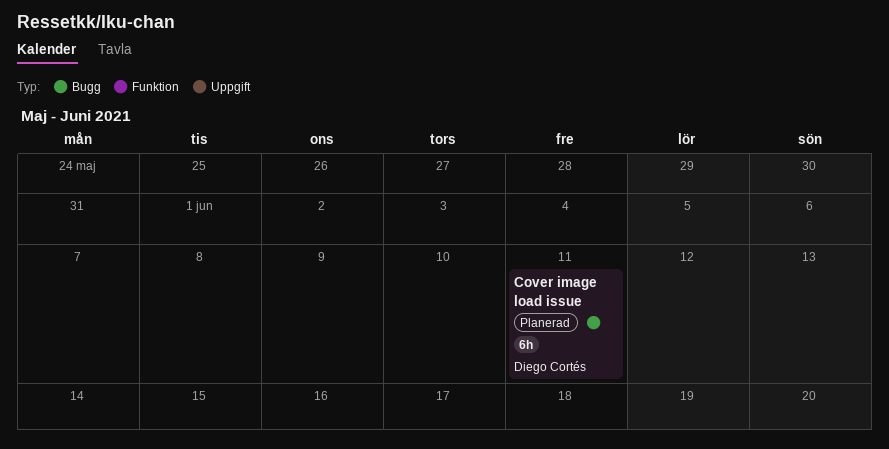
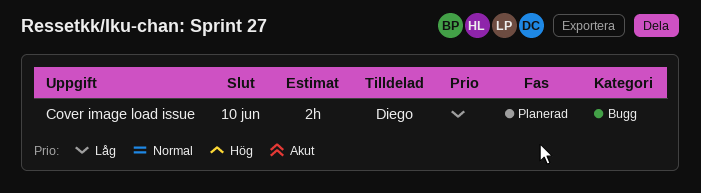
Cover image load issue, estimate: 6h -> 2h
Cover image load issue, due: Jun 11 -> Jun 10

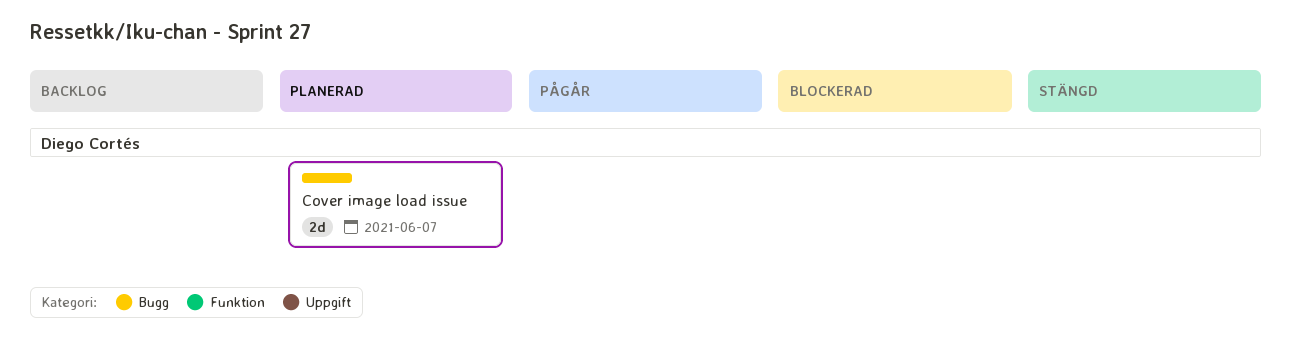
Cover image load issue, estimate: 2h -> 2d
Cover image load issue, due: Jun 10 -> Jun 7

